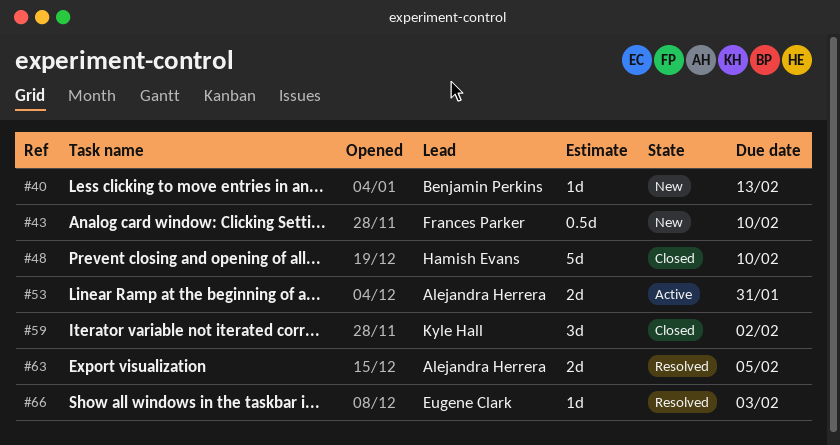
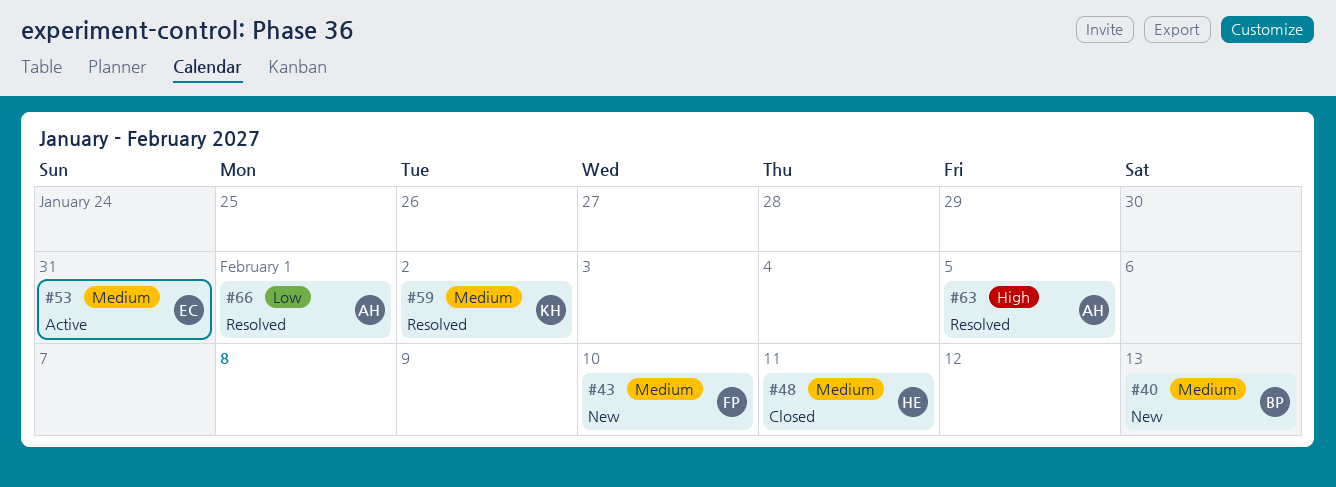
#48, due: Feb 10 -> Feb 11
#53, owner: Alejandra Herrera -> Eugene Clark
#59, status: Closed -> Resolved
#66, owner: Eugene Clark -> Alejandra Herrera
#66, due: Feb 3 -> Feb 1

